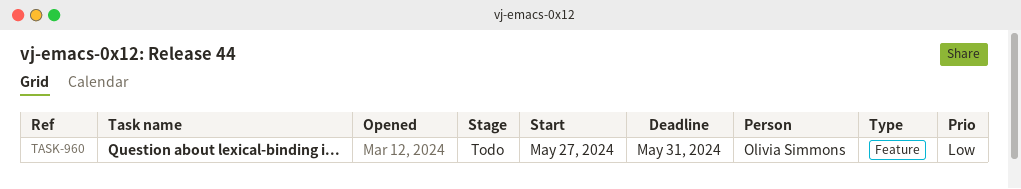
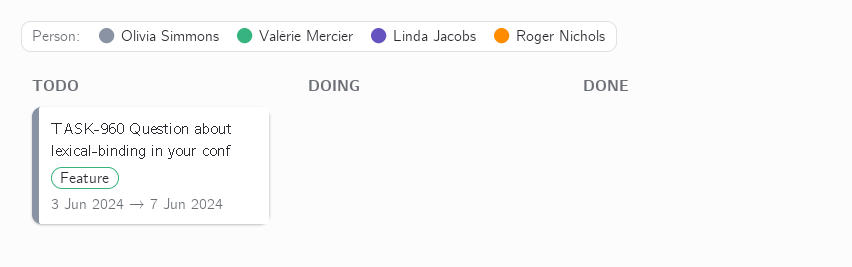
TASK-960, start: May 27 -> Jun 3
TASK-960, due: May 31 -> Jun 7

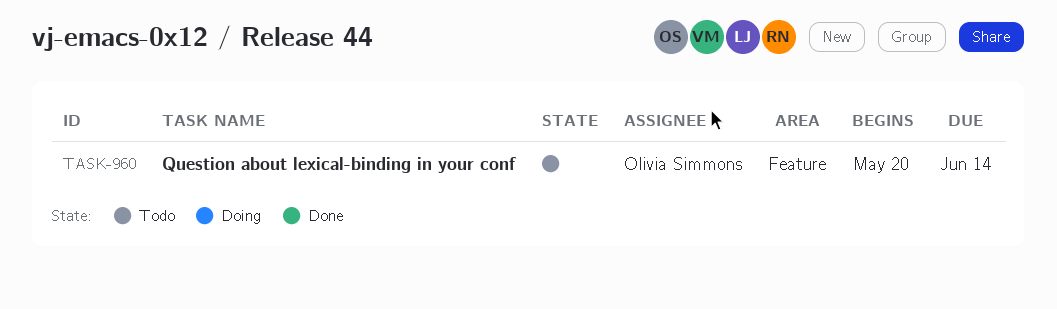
TASK-960, start: Jun 3 -> May 20
TASK-960, due: Jun 7 -> Jun 14

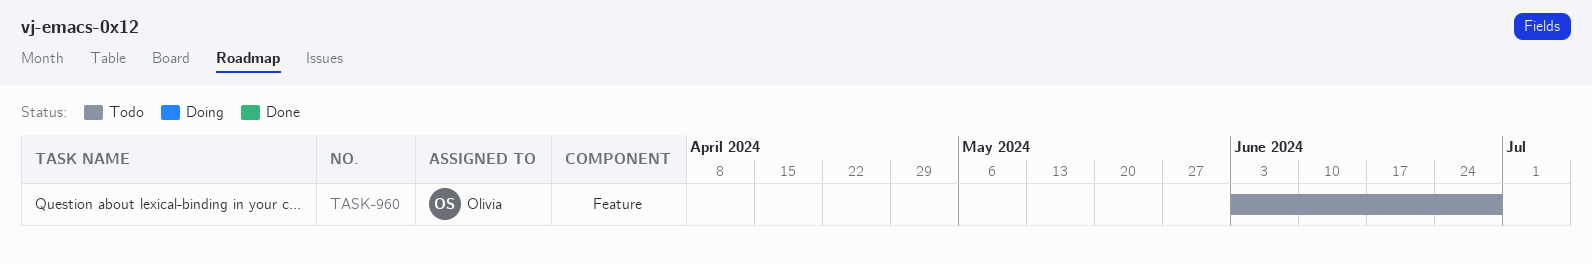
TASK-960, start: May 20 -> Jun 3
TASK-960, due: Jun 14 -> Jun 28

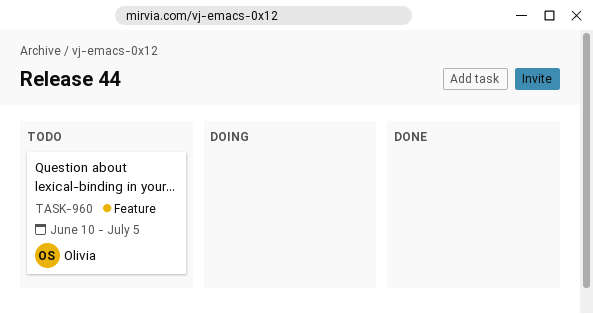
TASK-960, start: Jun 3 -> Jun 10
TASK-960, due: Jun 28 -> Jul 5

